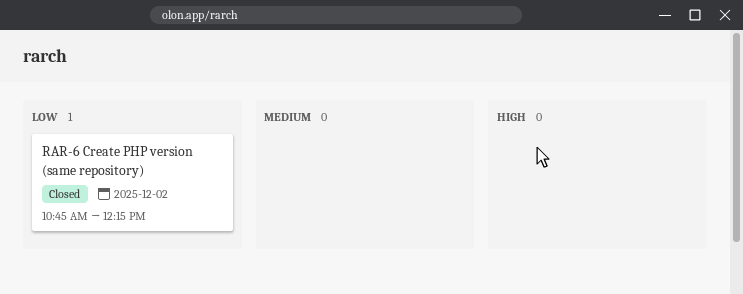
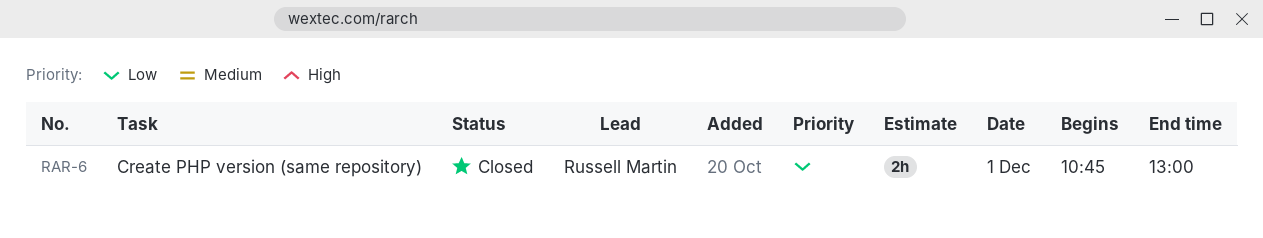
RAR-6, day: Dec 2 -> Dec 1
RAR-6, ends: 12:15 -> 13:00

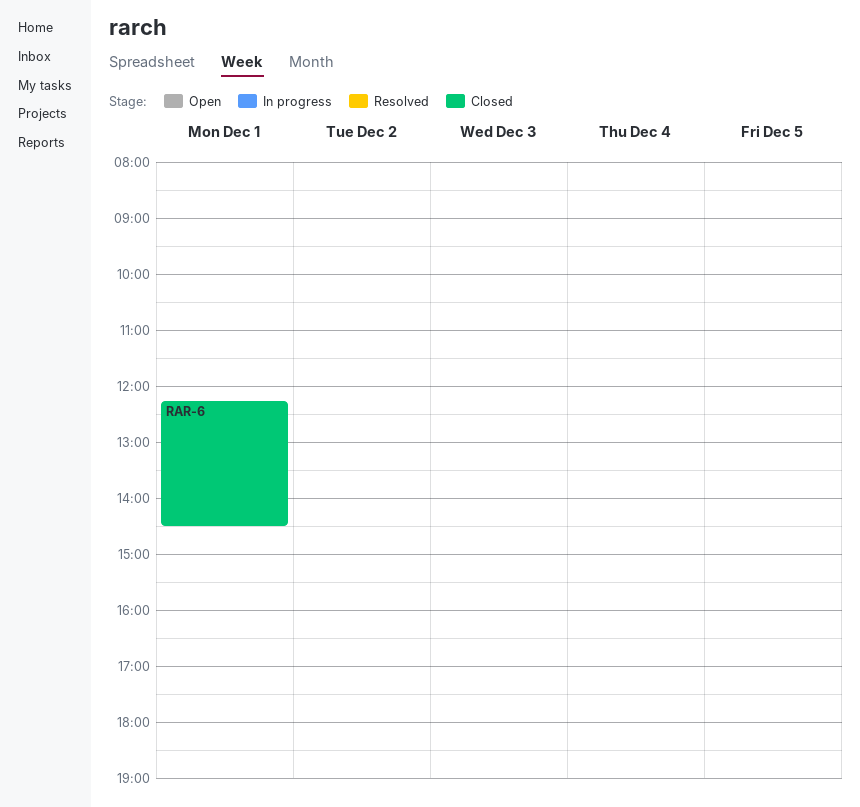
RAR-6, begins: 10:45 -> 12:15
RAR-6, ends: 13:00 -> 14:30

